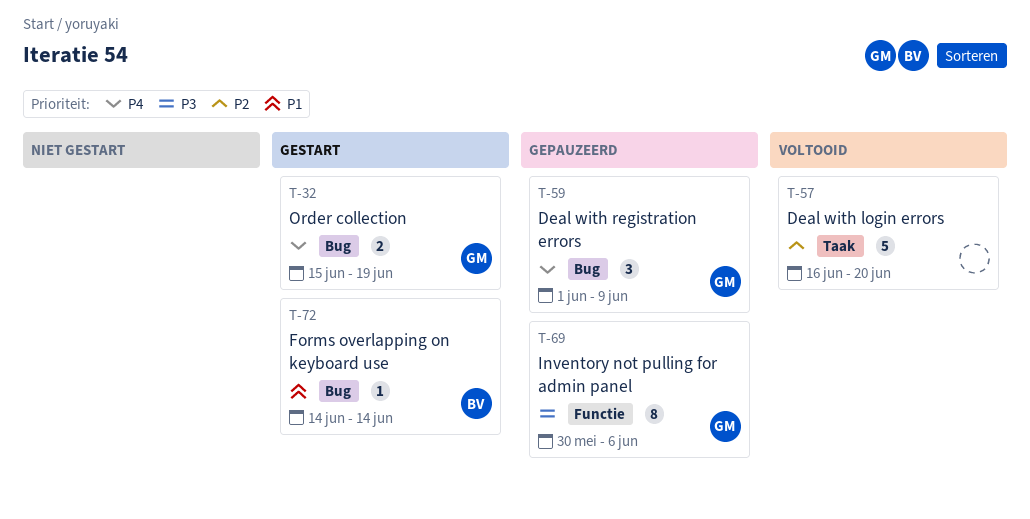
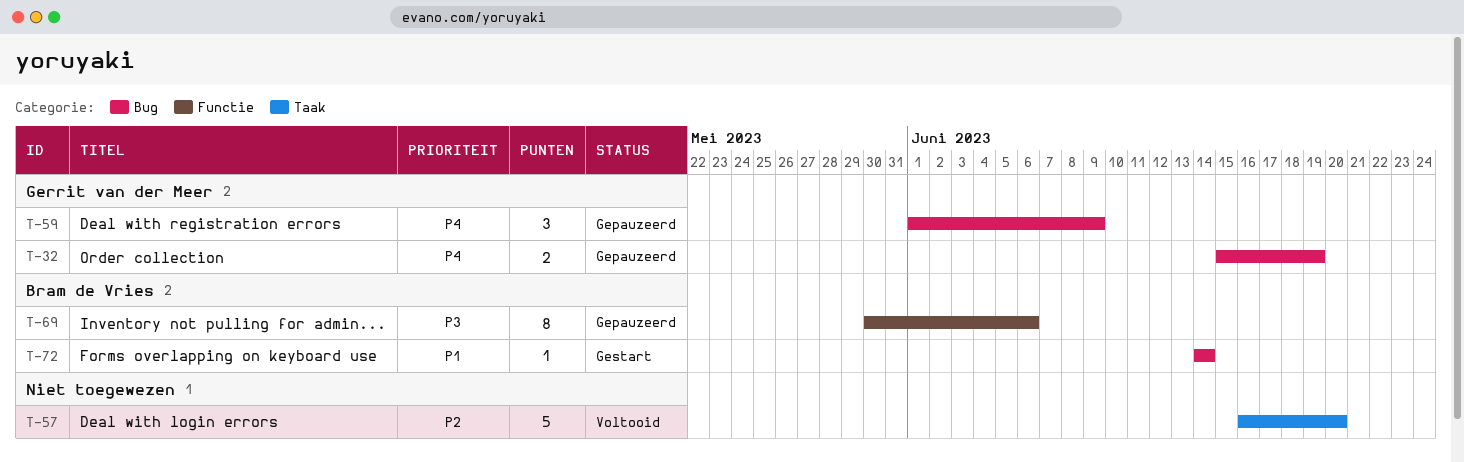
T-32, status: Gestart -> Gepauzeerd
T-69, owner: Gerrit van der Meer -> Bram de Vries

